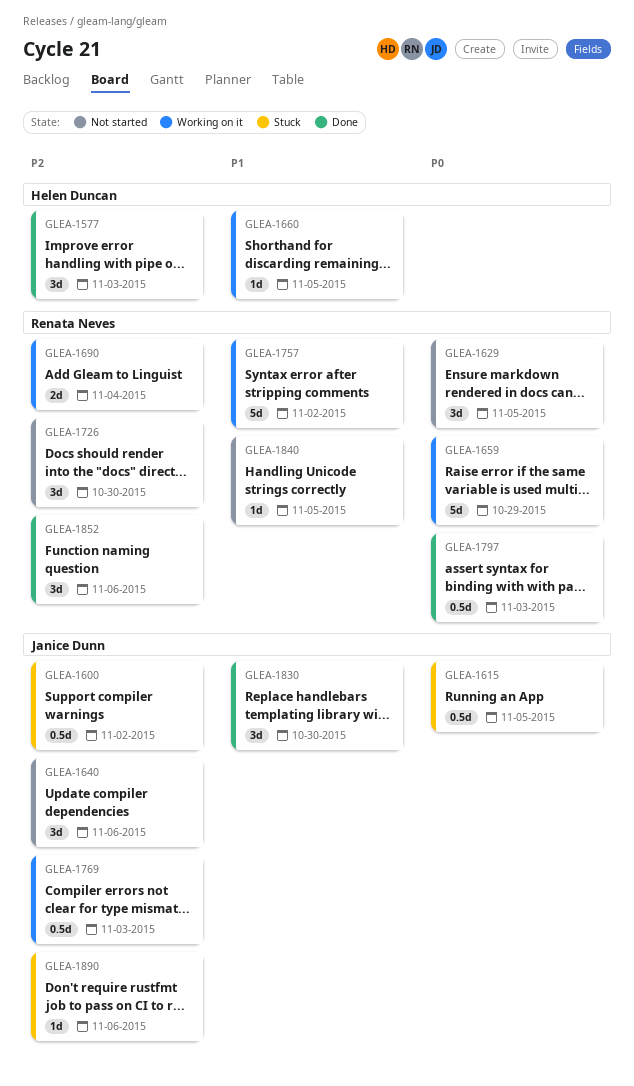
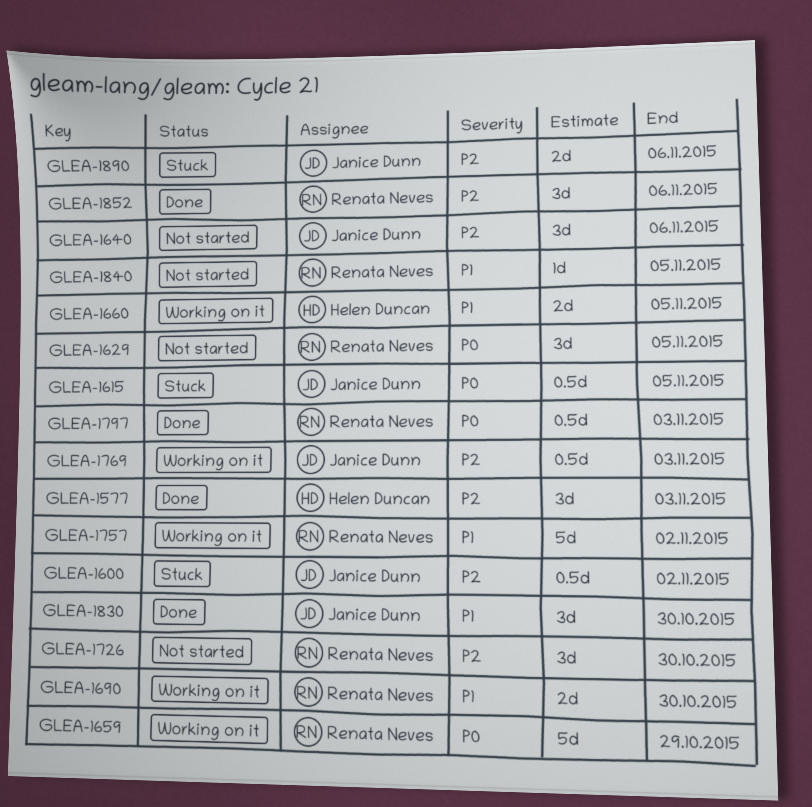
GLEA-1660, estimate: 1d -> 2d
GLEA-1690, priority: P2 -> P1
GLEA-1690, due: Nov 4 -> Oct 30
GLEA-1890, estimate: 1d -> 2d

